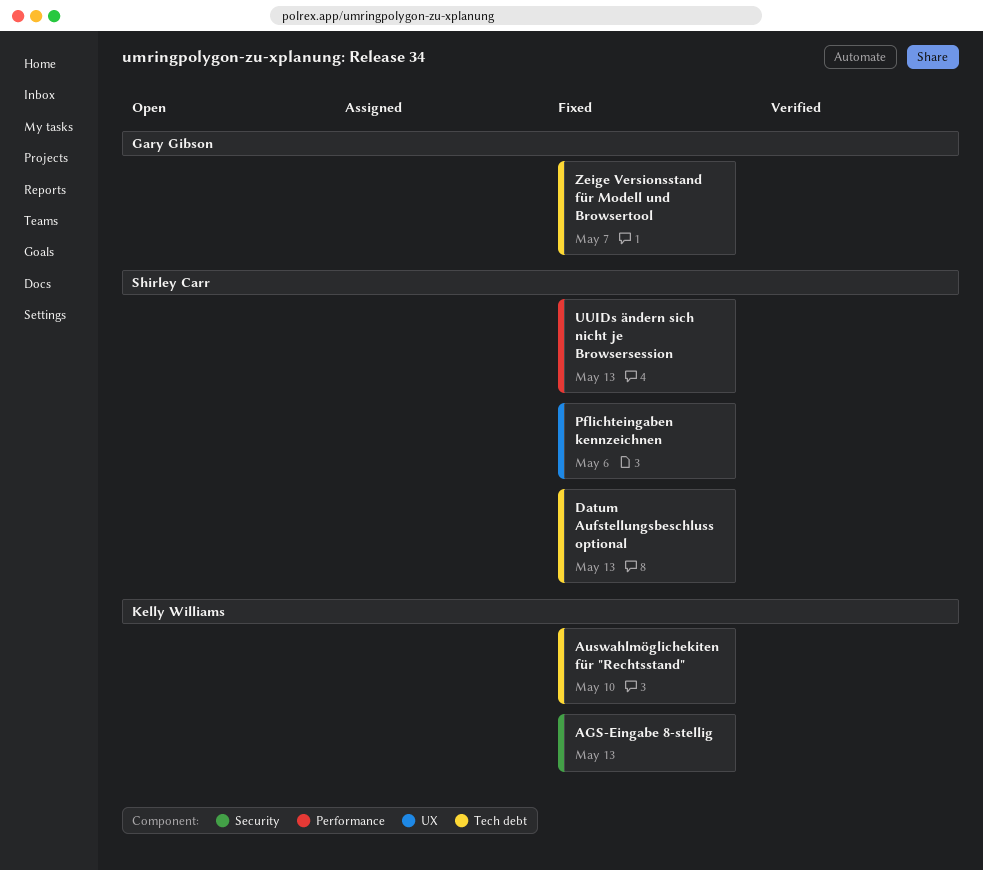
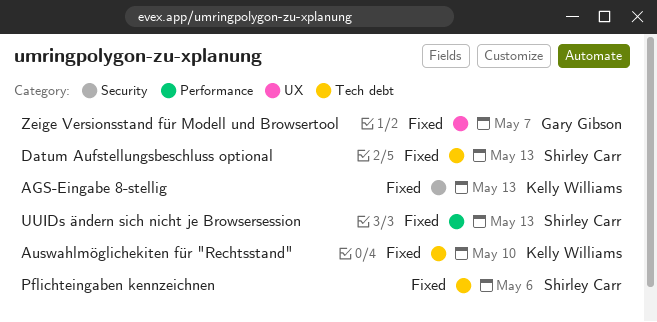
Pflichteingaben kennzeichnen, label: UX -> Tech debt
Zeige Versionsstand für Modell und Browsertool, label: Tech debt -> UX

